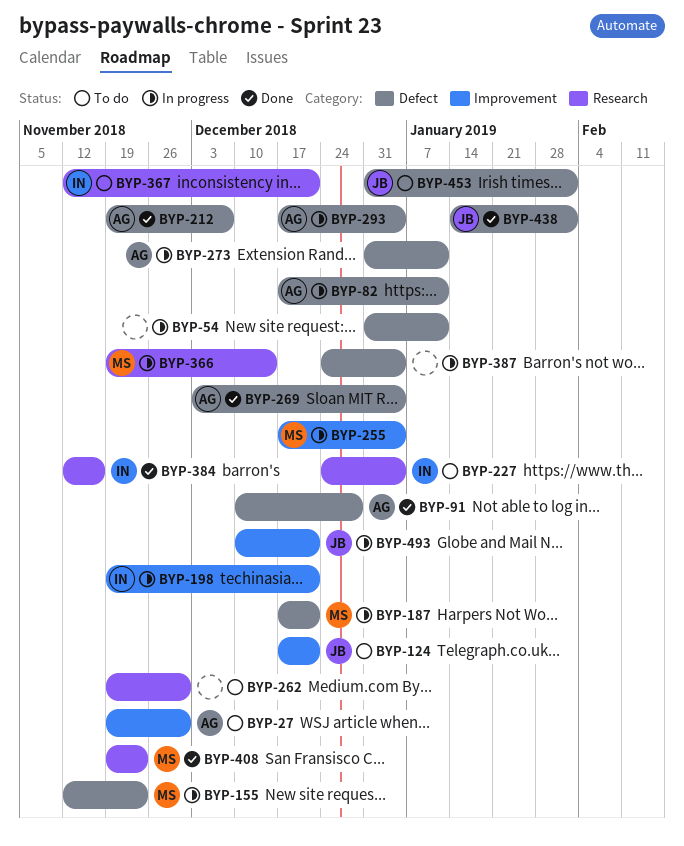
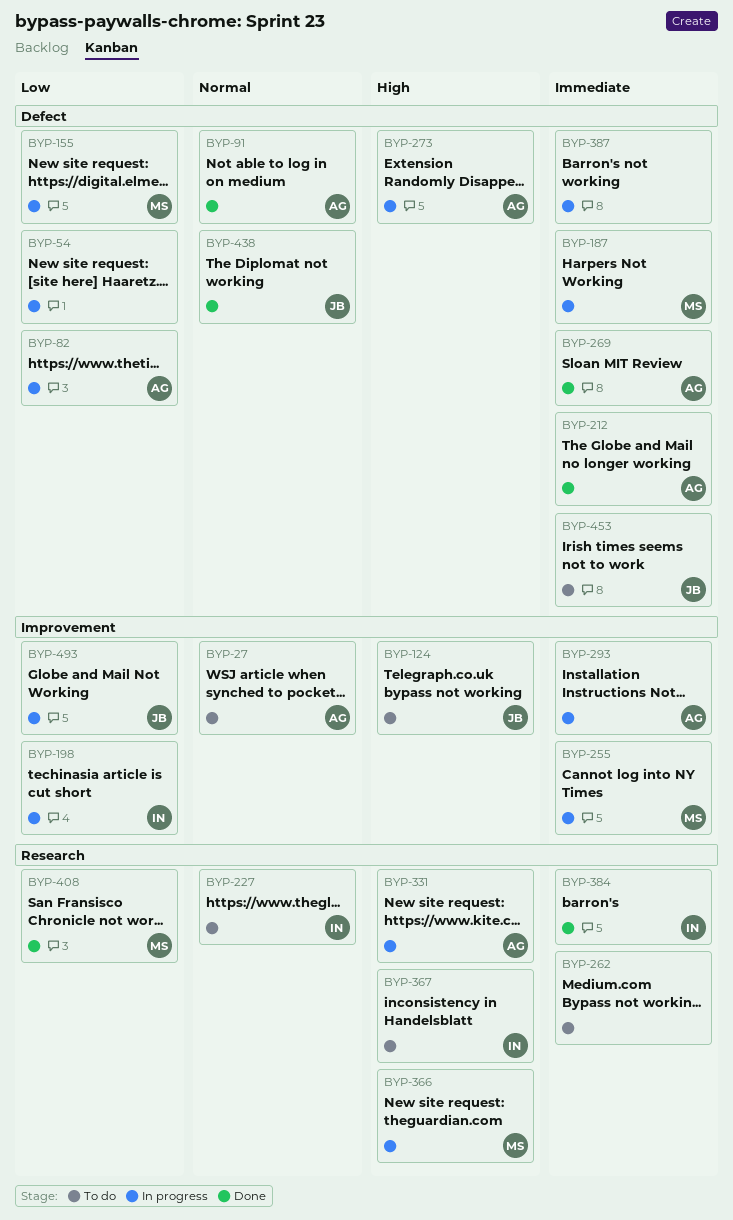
BYP-293, label: Defect -> Improvement
BYP-331: none -> present

